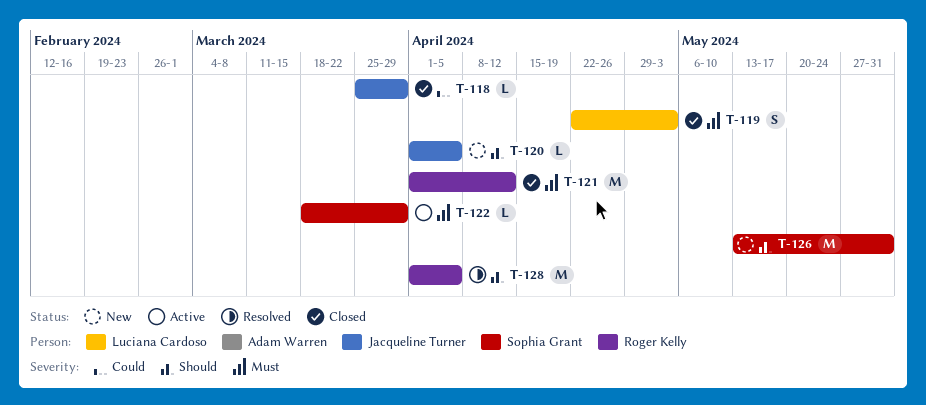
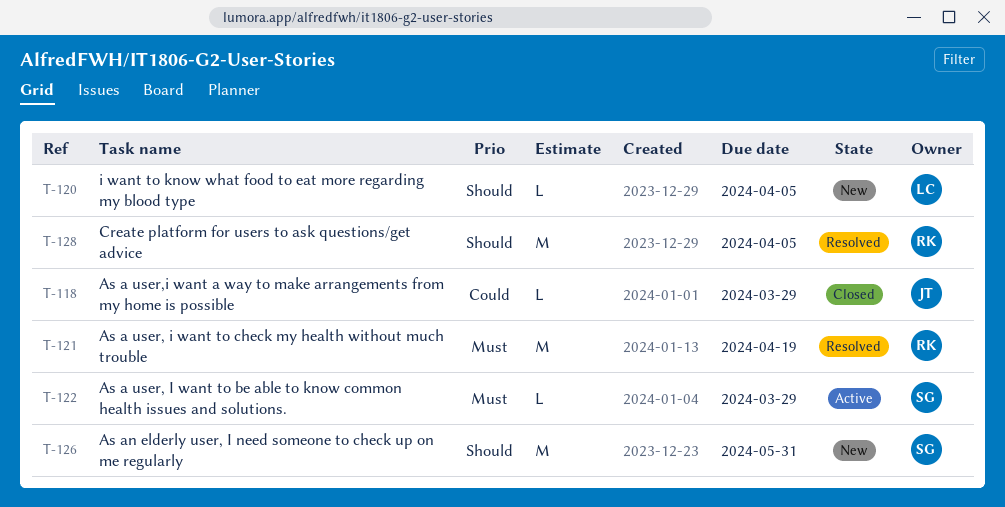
T-119: present -> none
T-120, owner: Jacqueline Turner -> Luciana Cardoso
T-121, status: Closed -> Resolved
T-121, due: Apr 12 -> Apr 19

